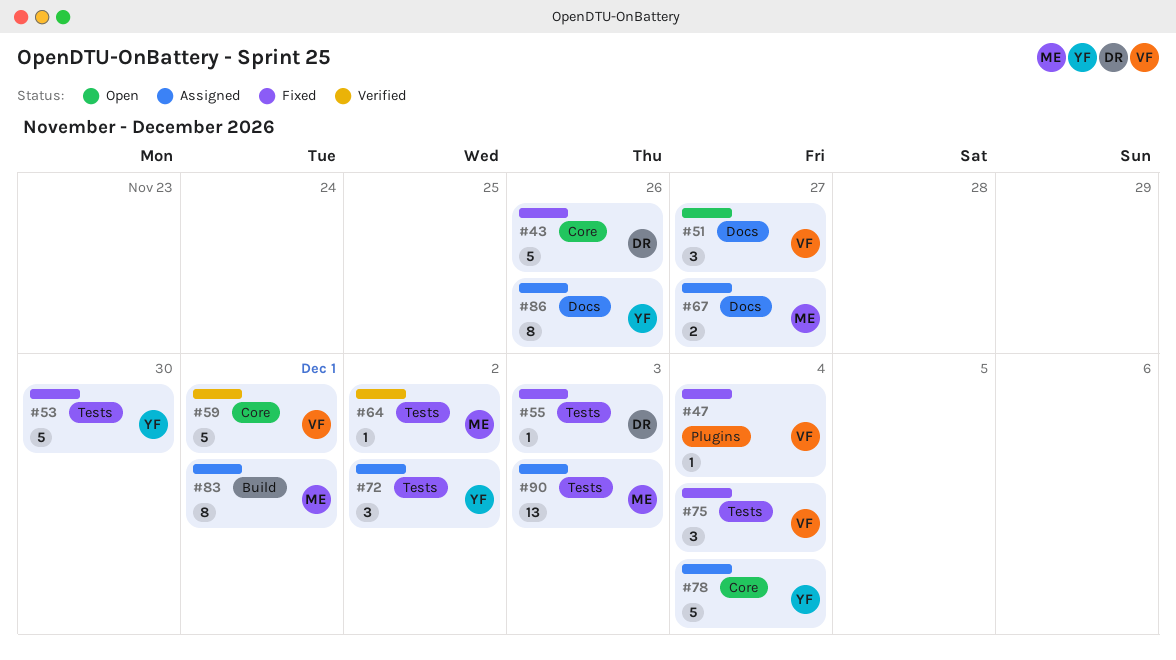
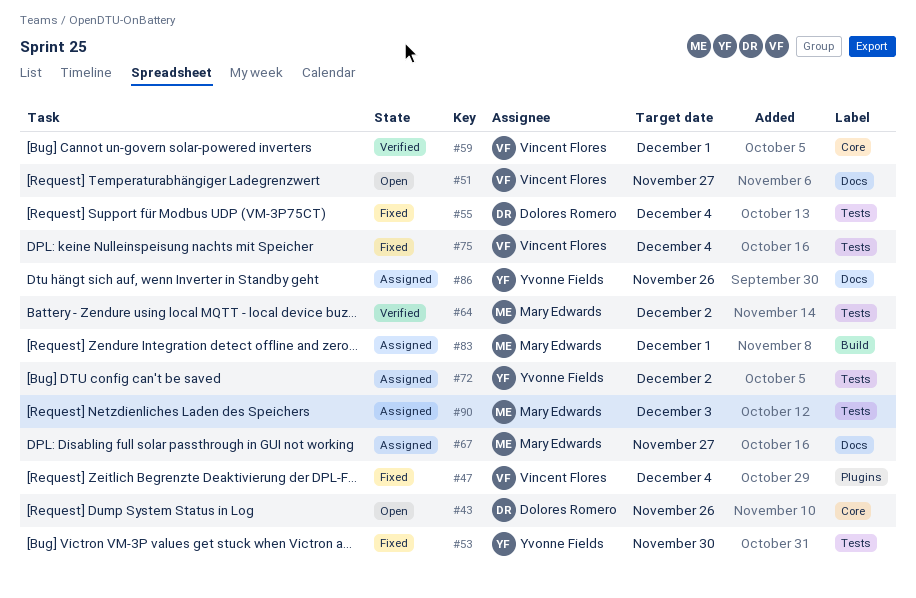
#43, status: Fixed -> Open
#55, due: Dec 3 -> Dec 4
#78: present -> none

